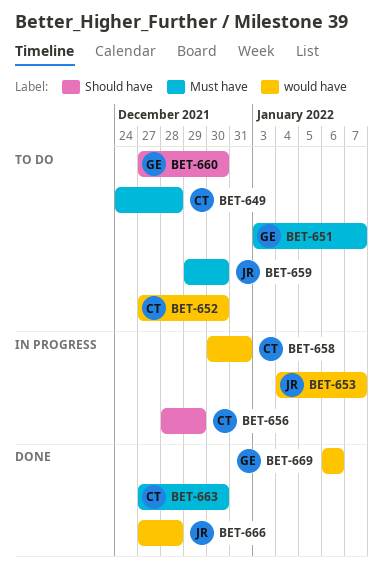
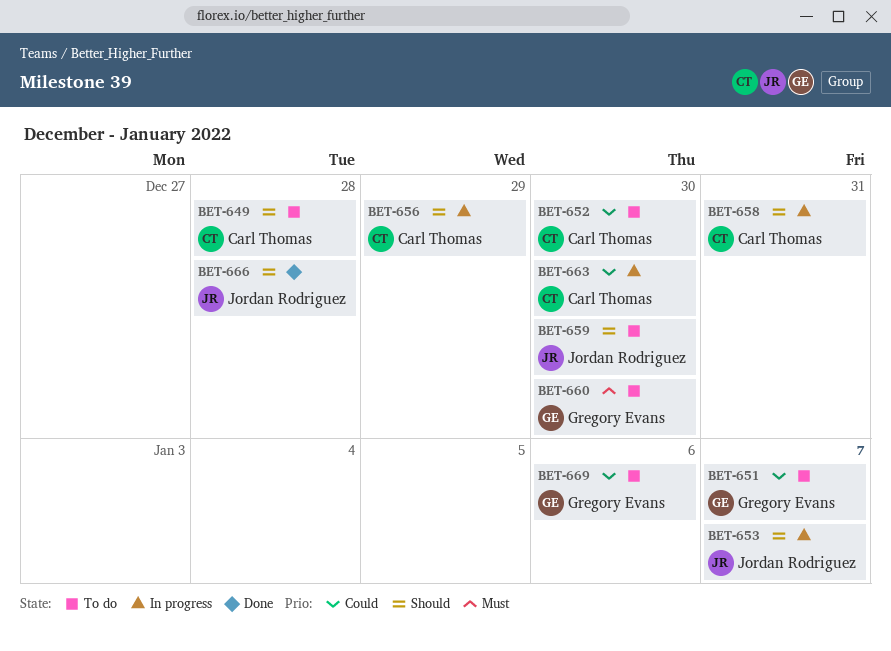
BET-663, status: Done -> In progress
BET-669, status: Done -> To do

